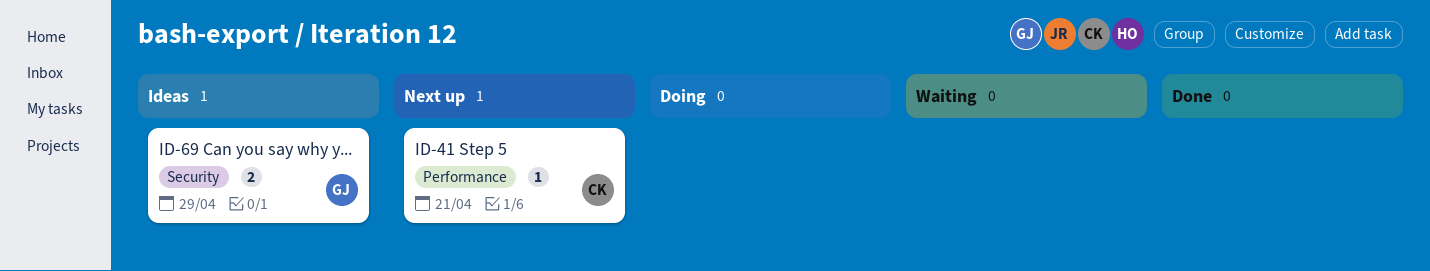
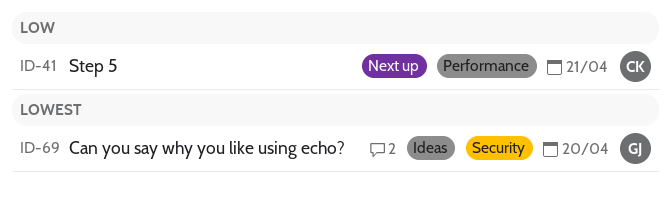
ID-69, due: Apr 29 -> Apr 20

